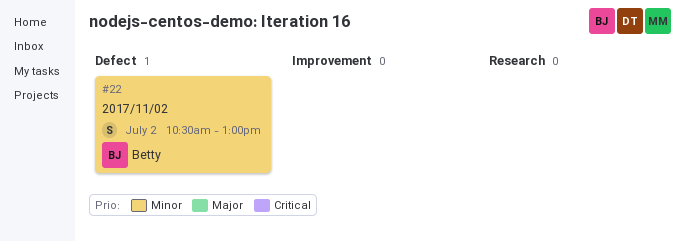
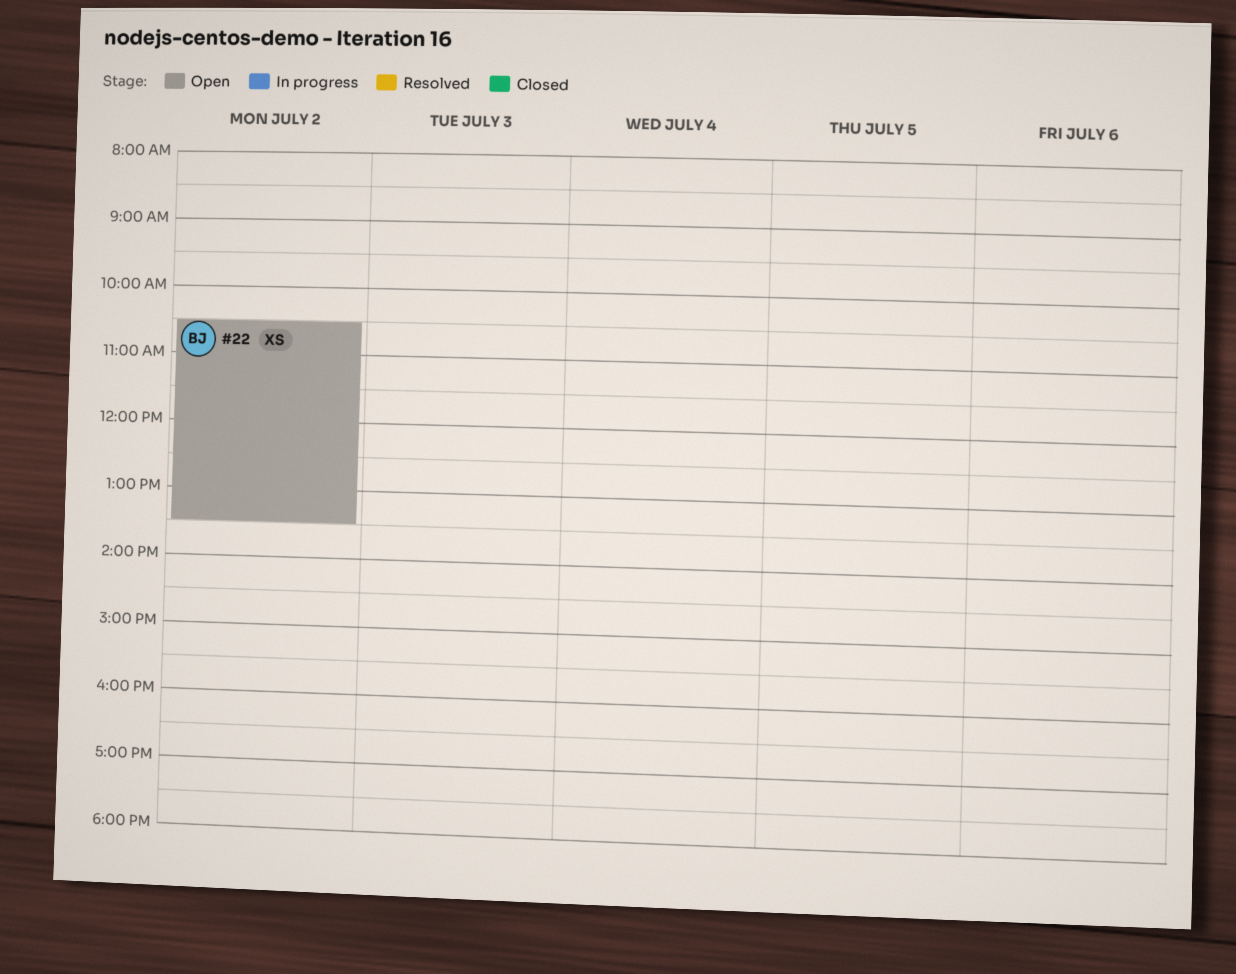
#22, estimate: S -> XS
#22, ends: 13:00 -> 13:30

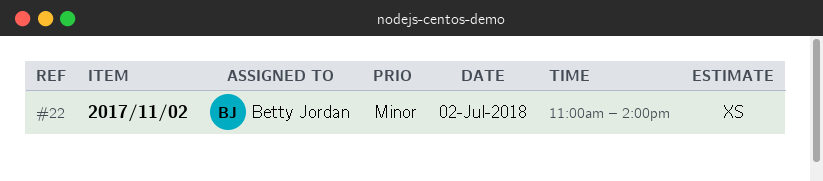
#22, begins: 10:30 -> 11:00
#22, ends: 13:30 -> 14:00

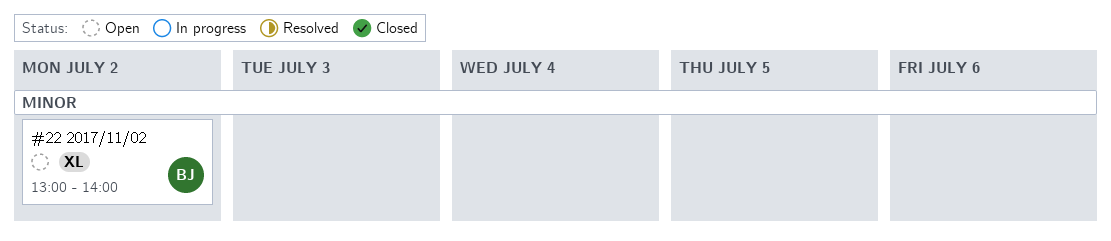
#22, estimate: XS -> XL
#22, begins: 11:00 -> 13:00

